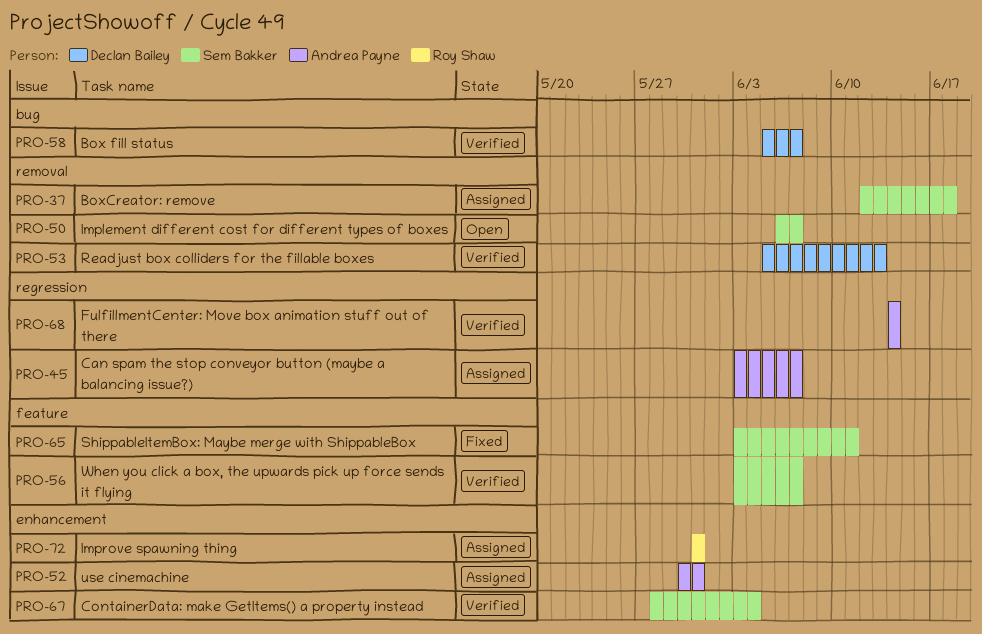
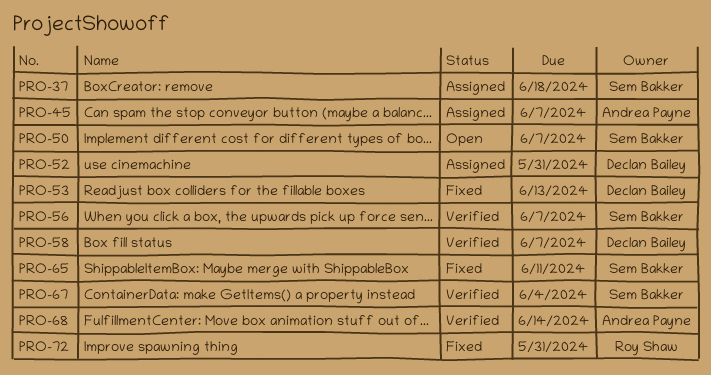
PRO-52, owner: Andrea Payne -> Declan Bailey
PRO-53, status: Verified -> Fixed
PRO-72, status: Assigned -> Fixed

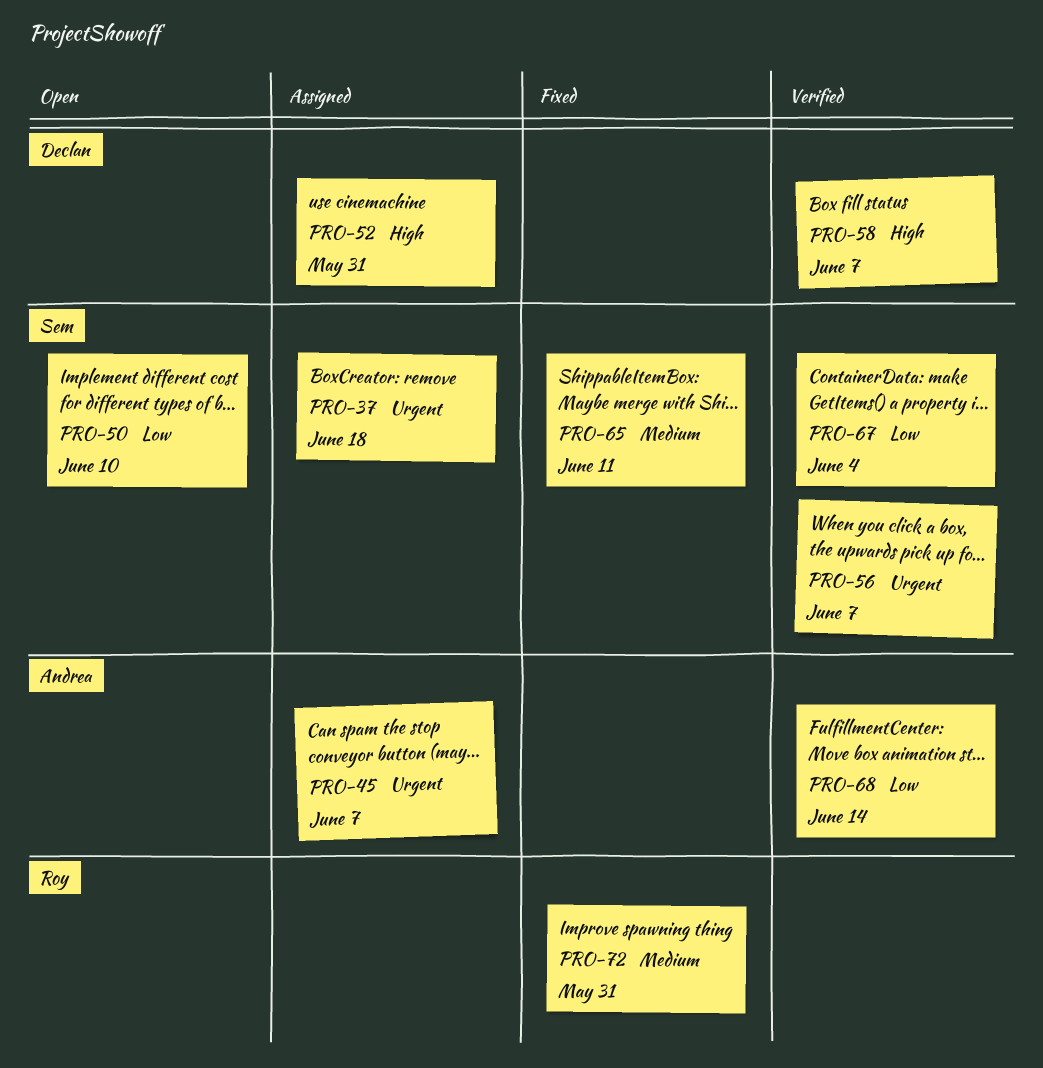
PRO-50, due: Jun 7 -> Jun 10
PRO-53: present -> none

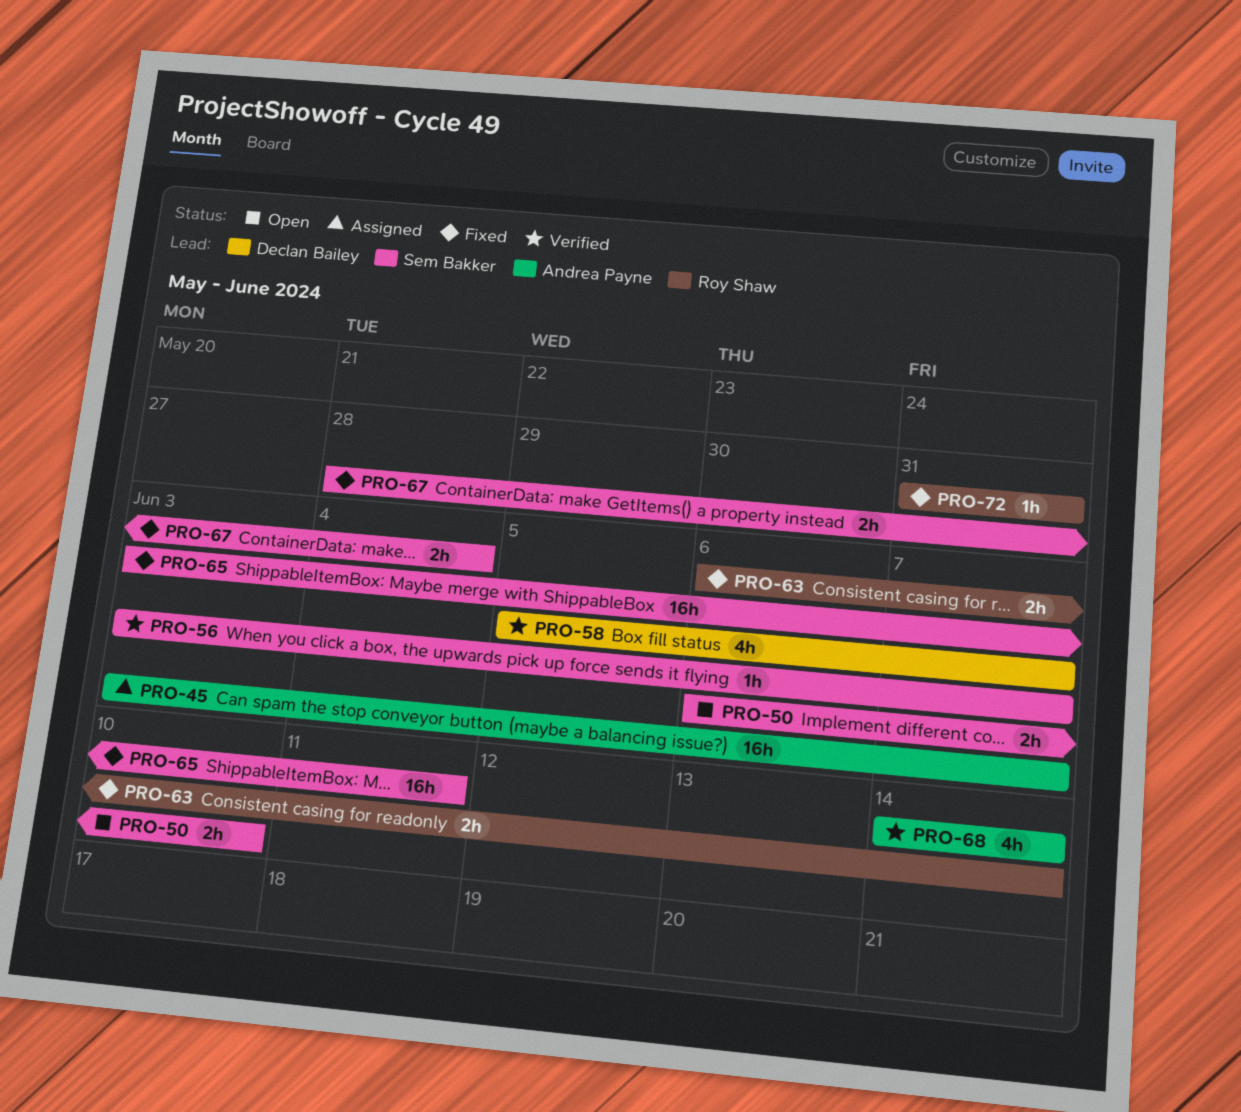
PRO-37: present -> none
PRO-52: present -> none
PRO-63: none -> present
PRO-67, status: Verified -> Fixed

